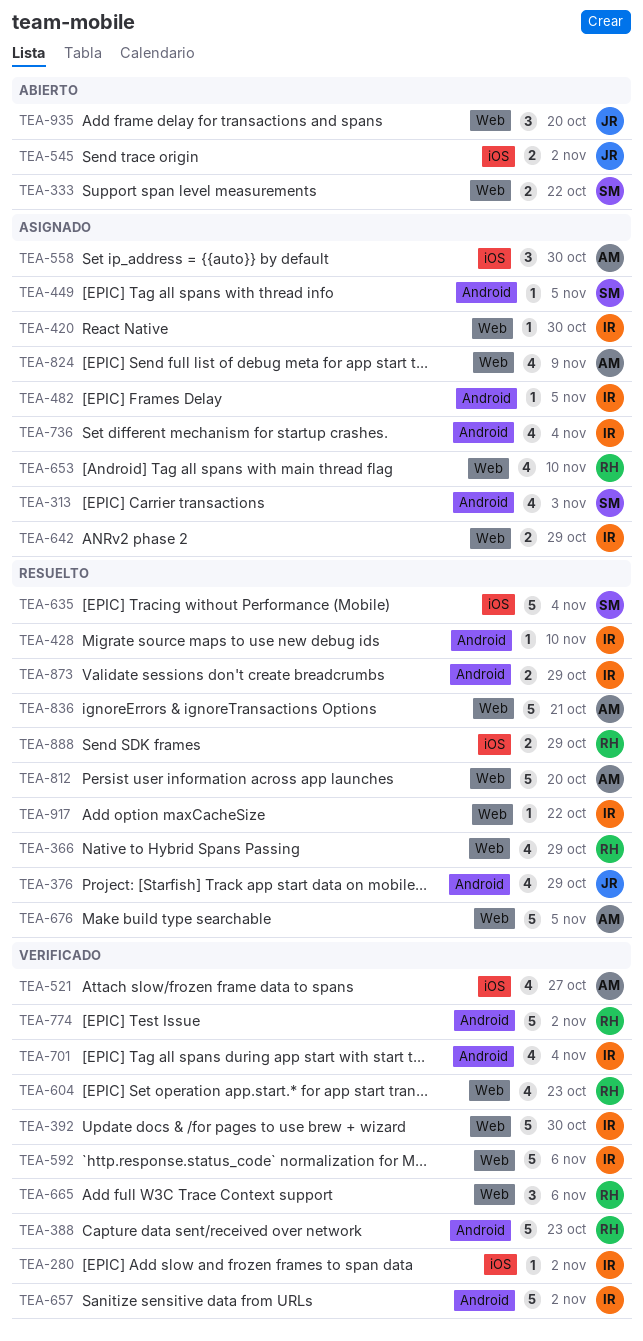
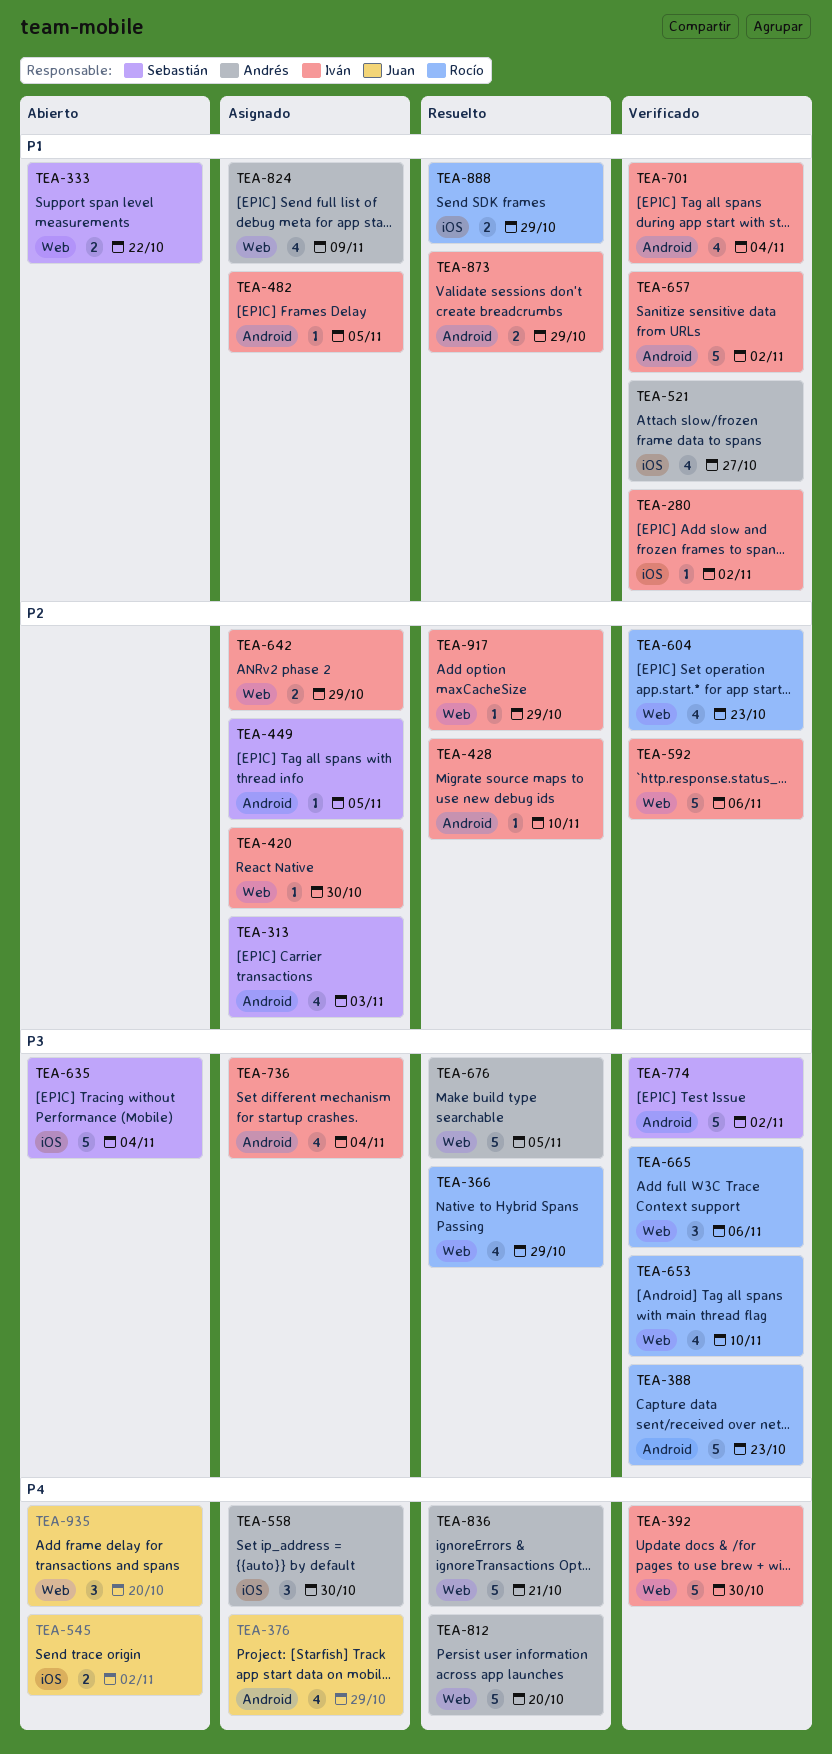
TEA-376, status: Resuelto -> Asignado
TEA-635, status: Resuelto -> Abierto
TEA-653, status: Asignado -> Verificado
TEA-774, owner: Rocío -> Sebastián
TEA-917, due: Oct 22 -> Oct 29

